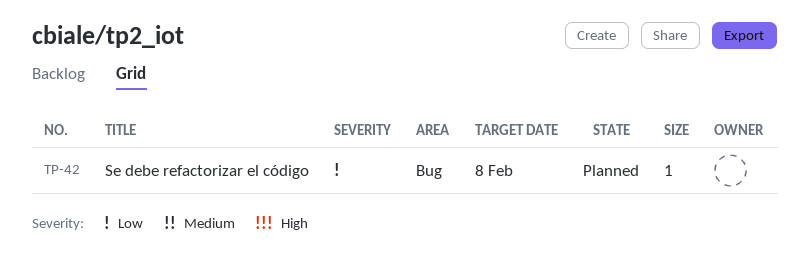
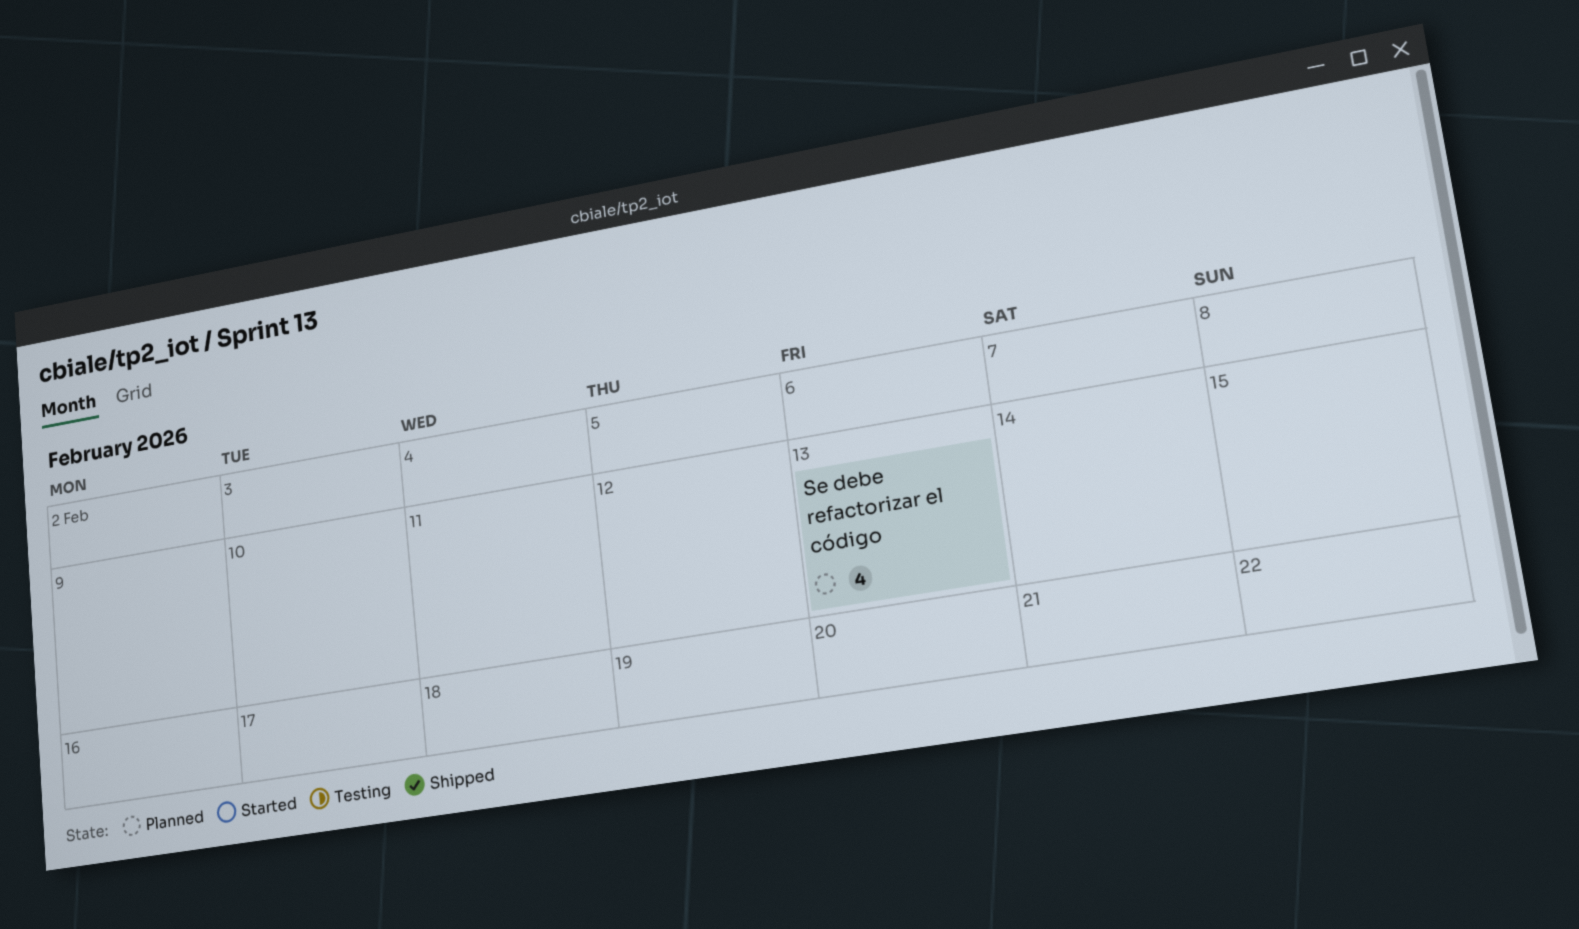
Se debe refactorizar el código, estimate: 1 -> 4
Se debe refactorizar el código, due: Feb 8 -> Feb 13

